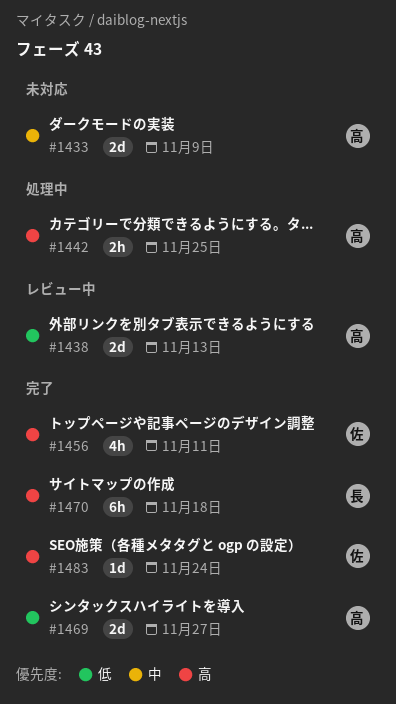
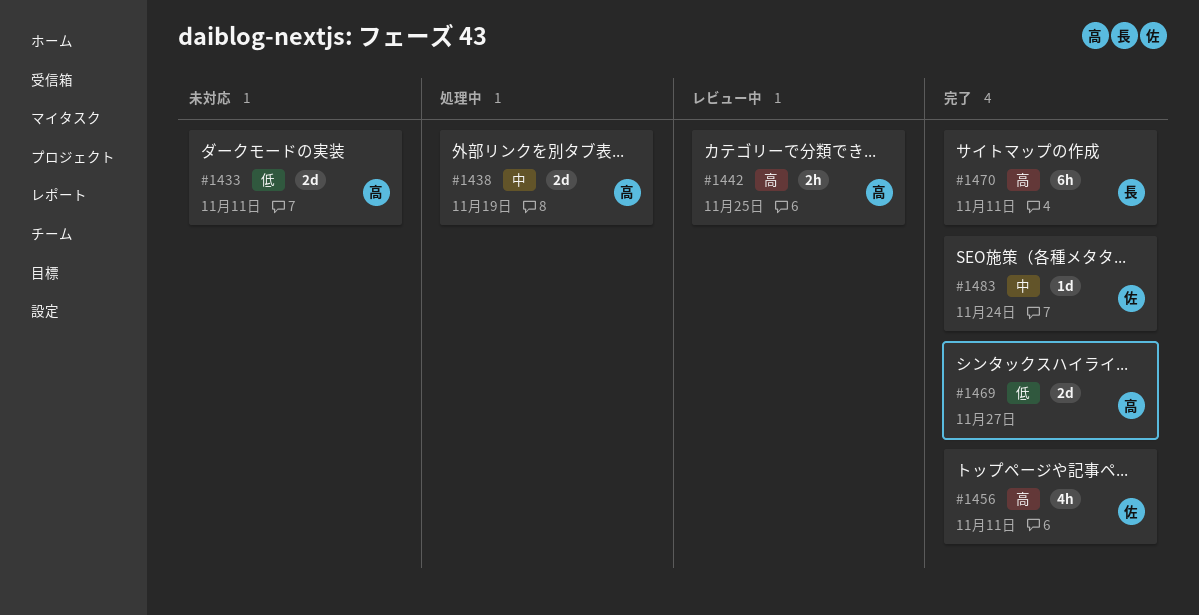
#1433, priority: 中 -> 低
#1433, due: Nov 9 -> Nov 11
#1438, status: レビュー中 -> 処理中
#1438, priority: 低 -> 中
#1438, due: Nov 13 -> Nov 19
#1442, status: 処理中 -> レビュー中
#1470, due: Nov 18 -> Nov 11
#1483, priority: 高 -> 中

